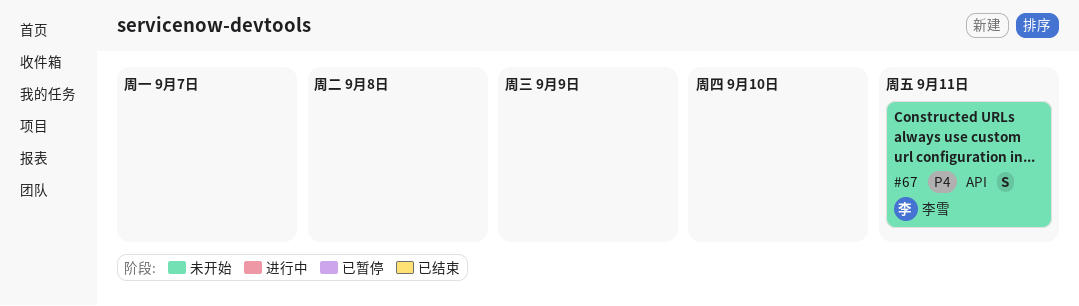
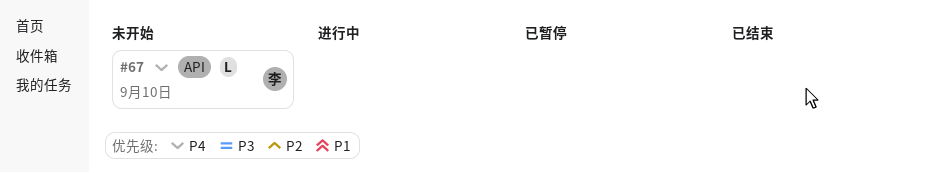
#67, estimate: S -> L
#67, due: Sep 11 -> Sep 10

